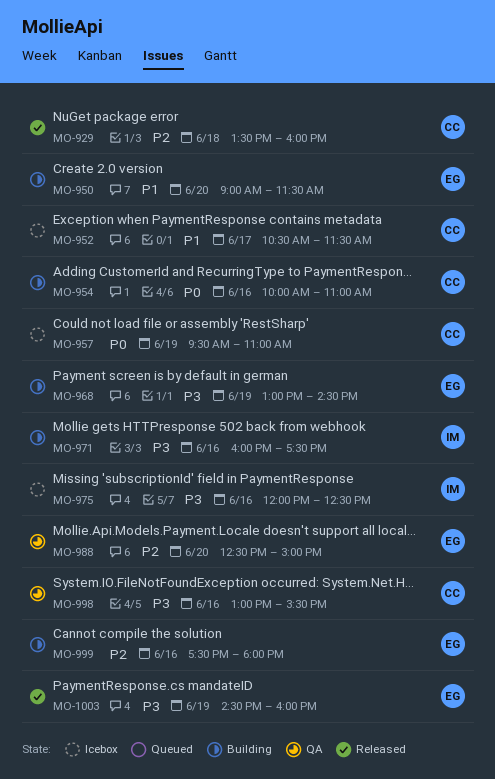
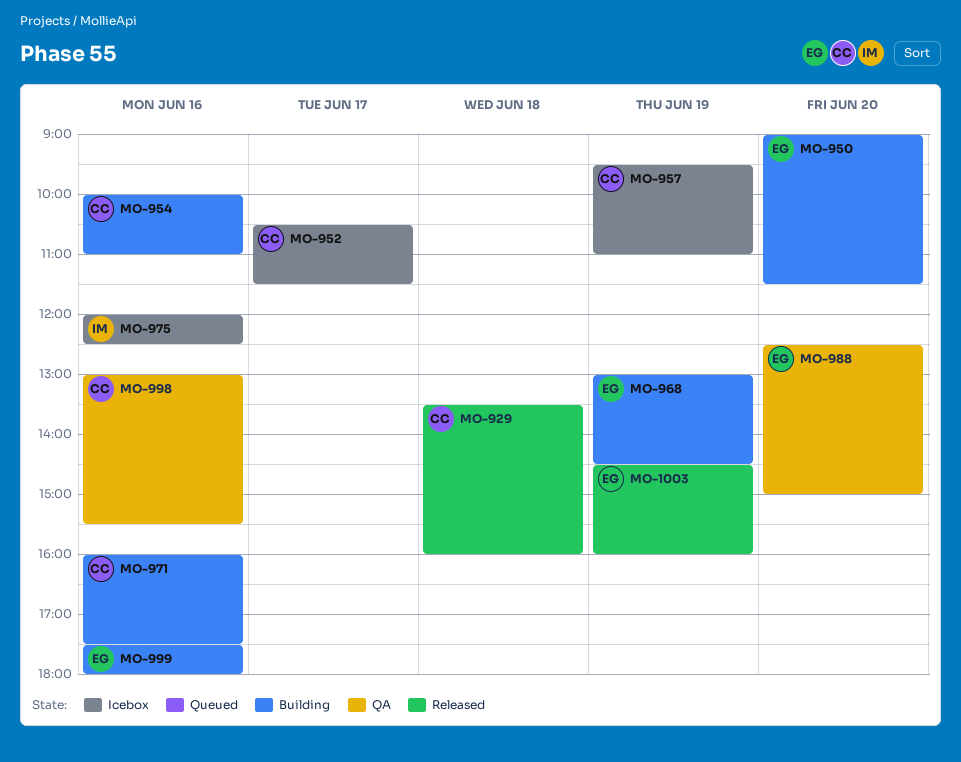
MO-971, owner: IM -> CC

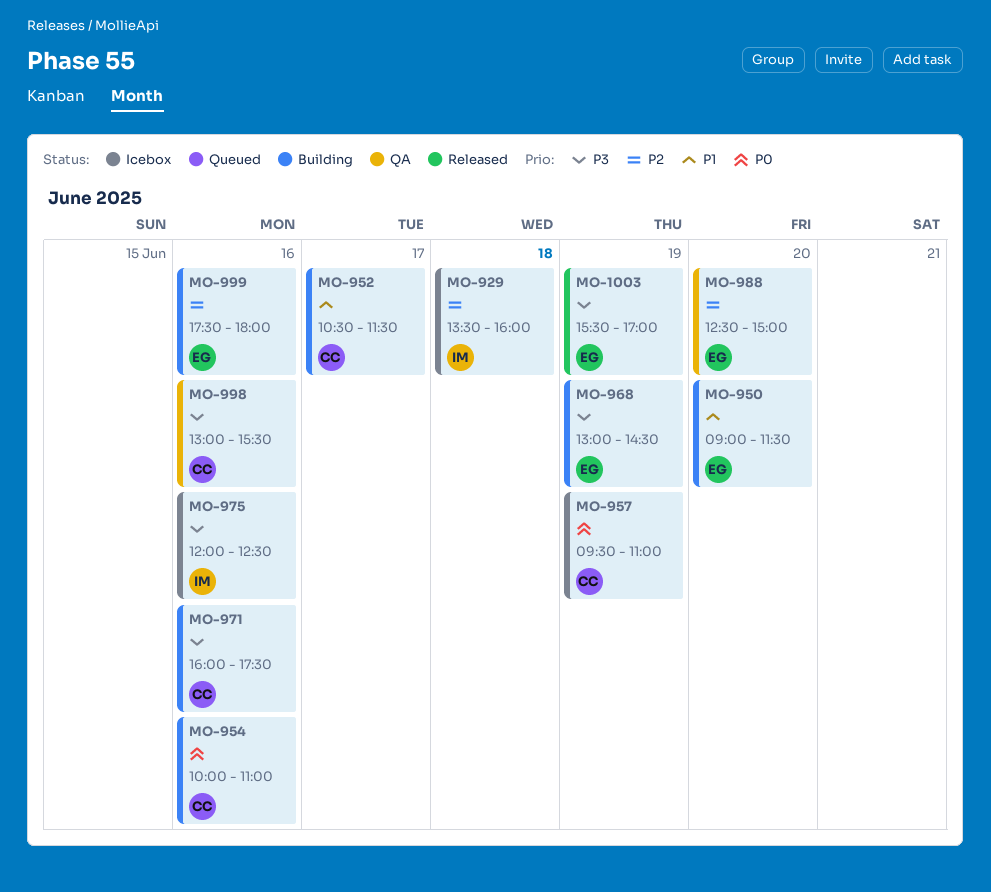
MO-929, status: Released -> Icebox
MO-929, owner: CC -> IM
MO-952, status: Icebox -> Building
MO-1003, begins: 14:30 -> 15:30
MO-1003, ends: 16:00 -> 17:00

